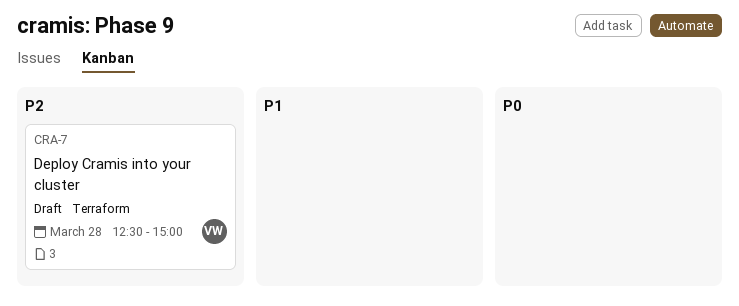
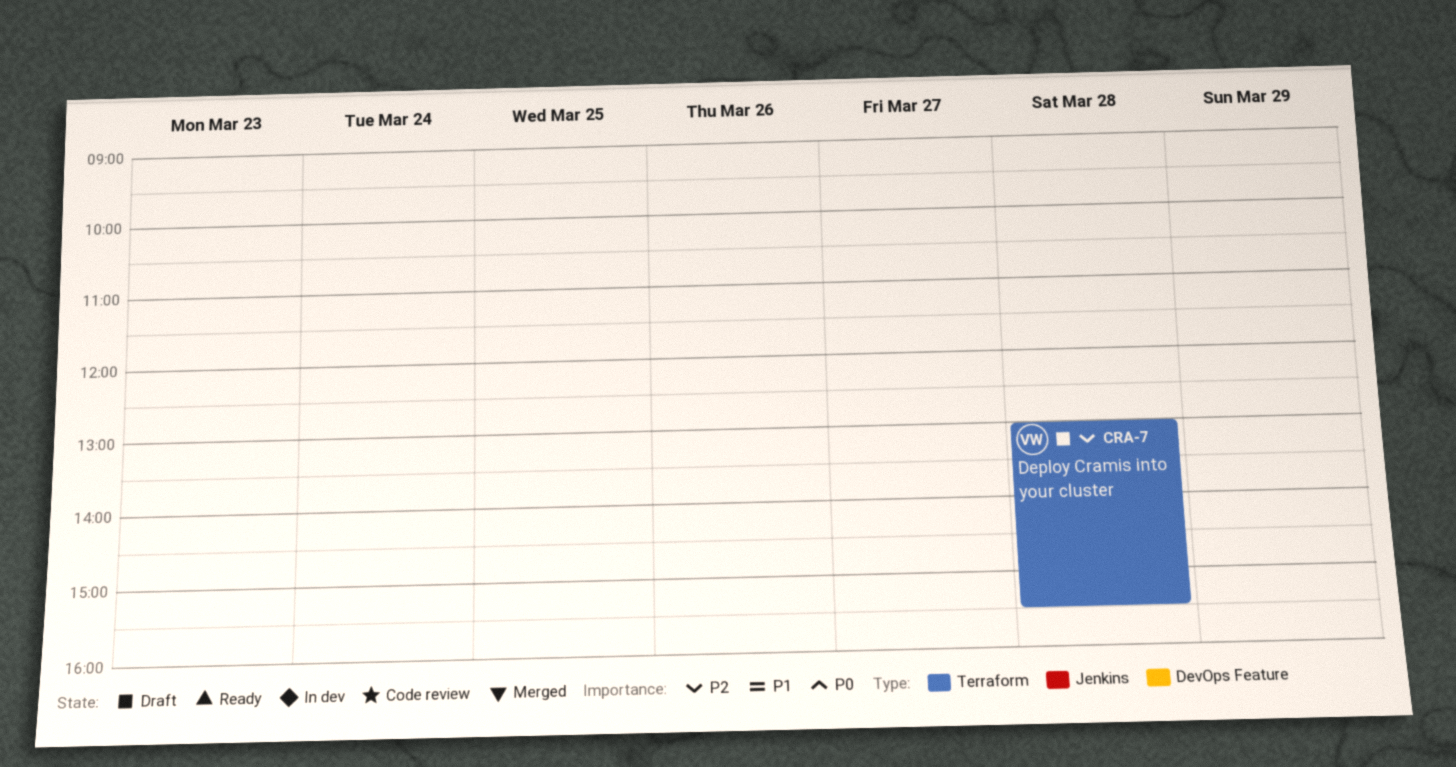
CRA-7, begins: 12:30 -> 13:00
CRA-7, ends: 15:00 -> 15:30

